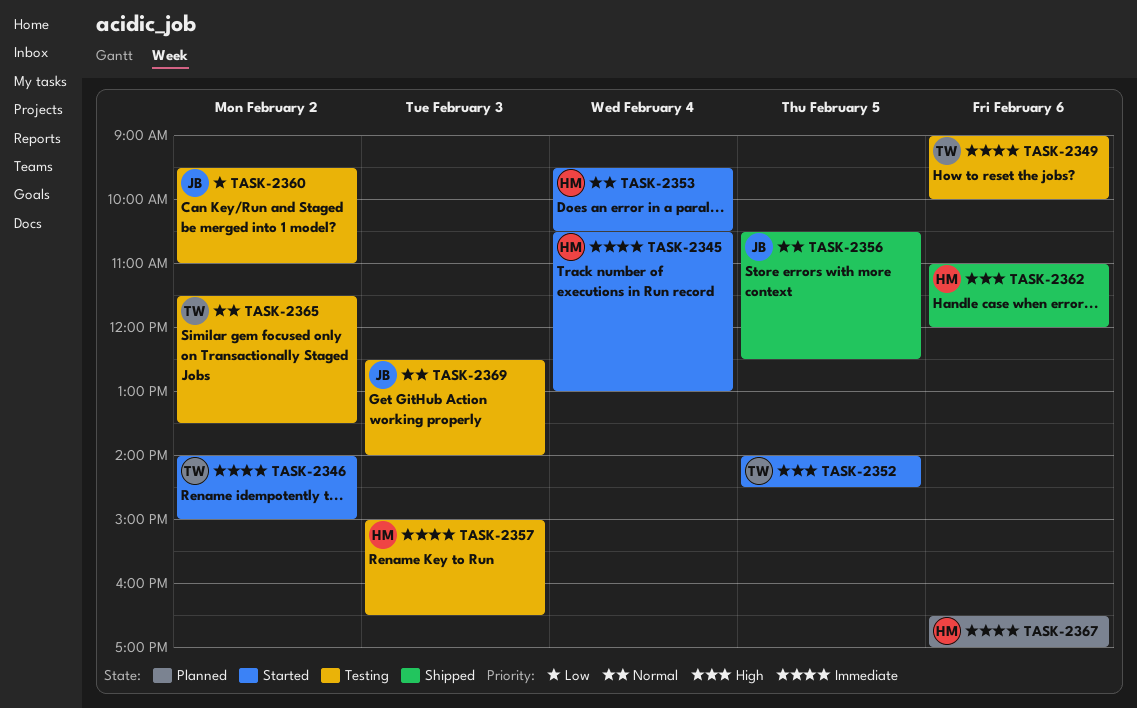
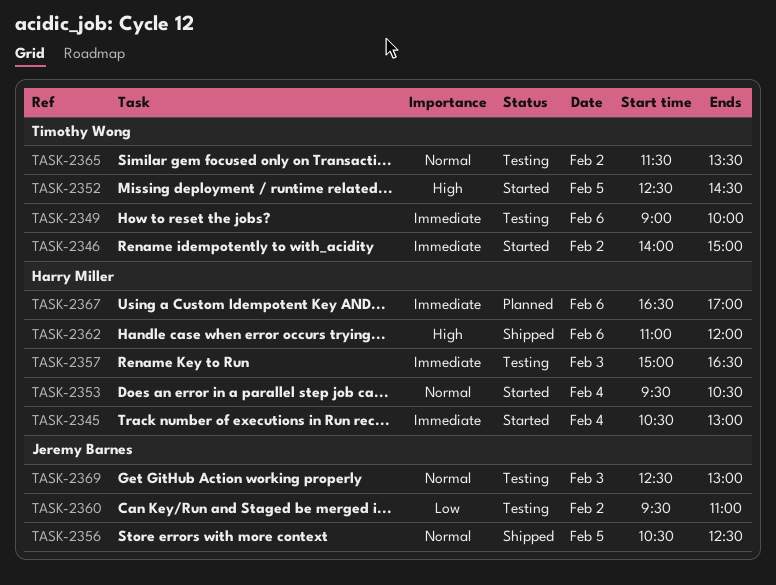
TASK-2352, begins: 14:00 -> 12:30
TASK-2369, ends: 14:00 -> 13:00

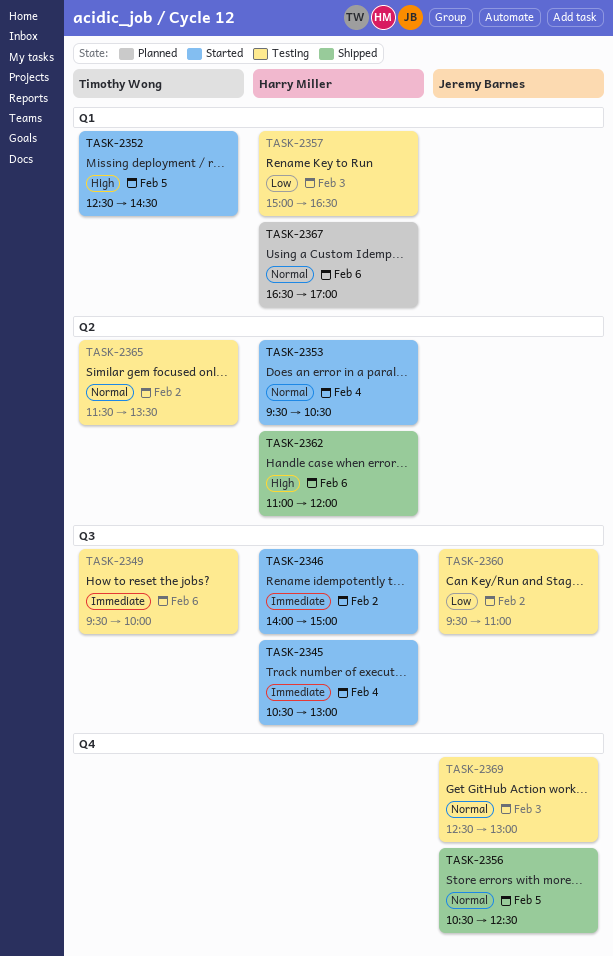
TASK-2346, owner: Timothy Wong -> Harry Miller
TASK-2349, begins: 09:00 -> 09:30
TASK-2357, priority: Immediate -> Low
TASK-2367, priority: Immediate -> Normal

